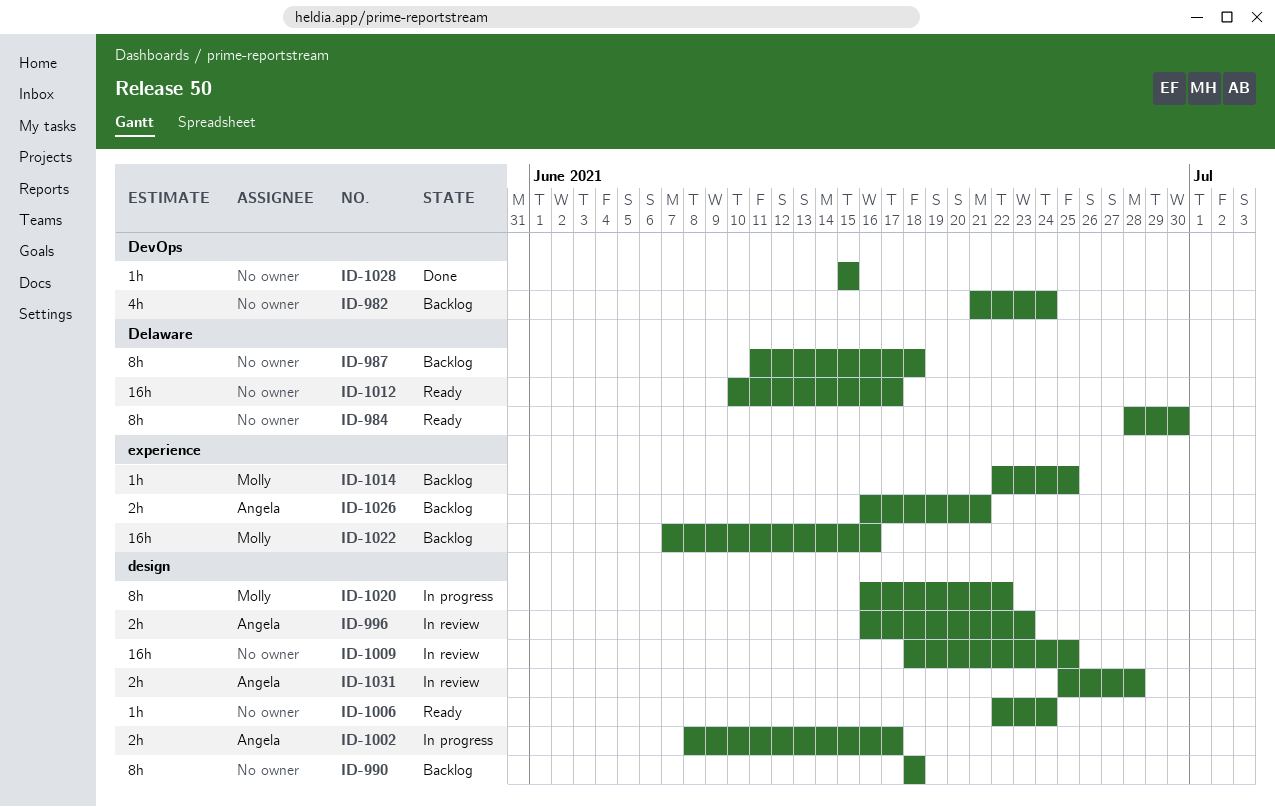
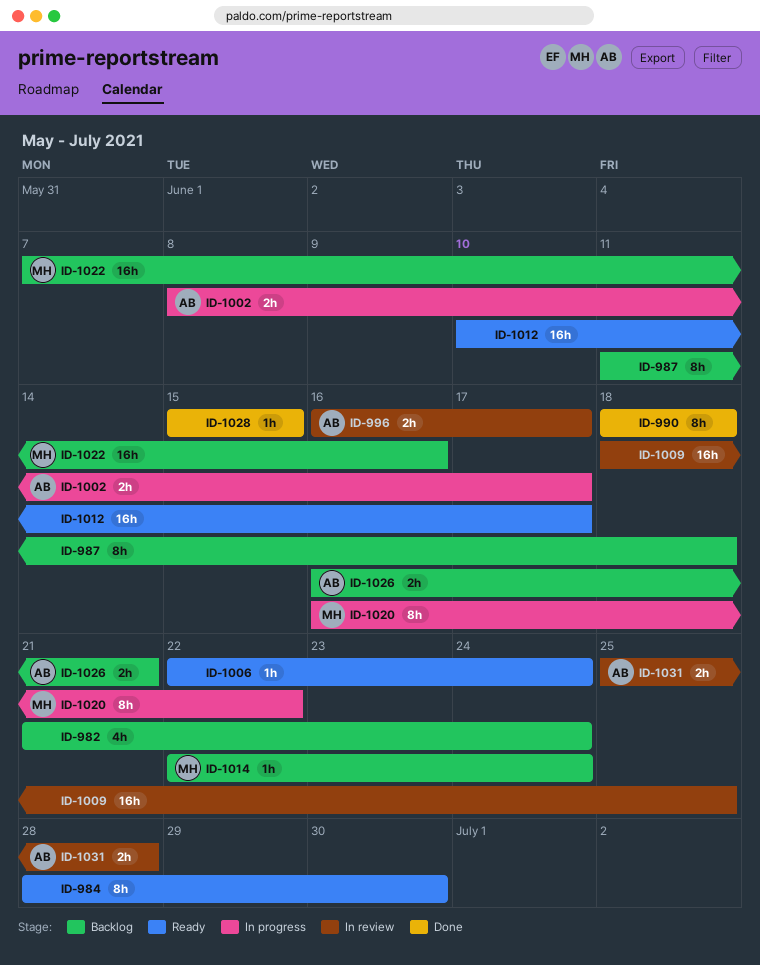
ID-990, status: Backlog -> Done
ID-996, due: Jun 23 -> Jun 17
ID-1014, due: Jun 25 -> Jun 24

